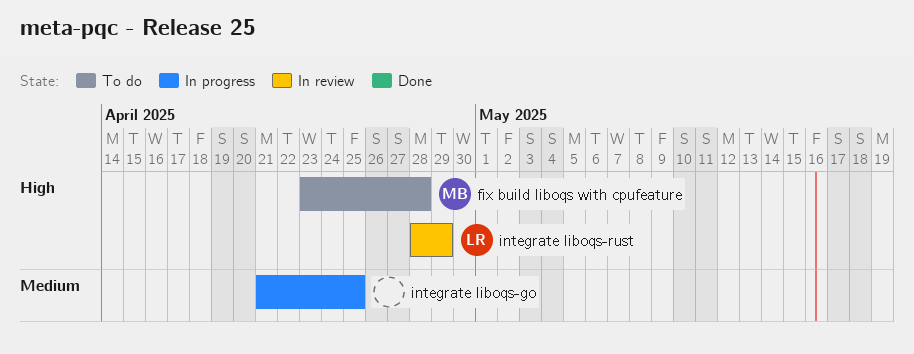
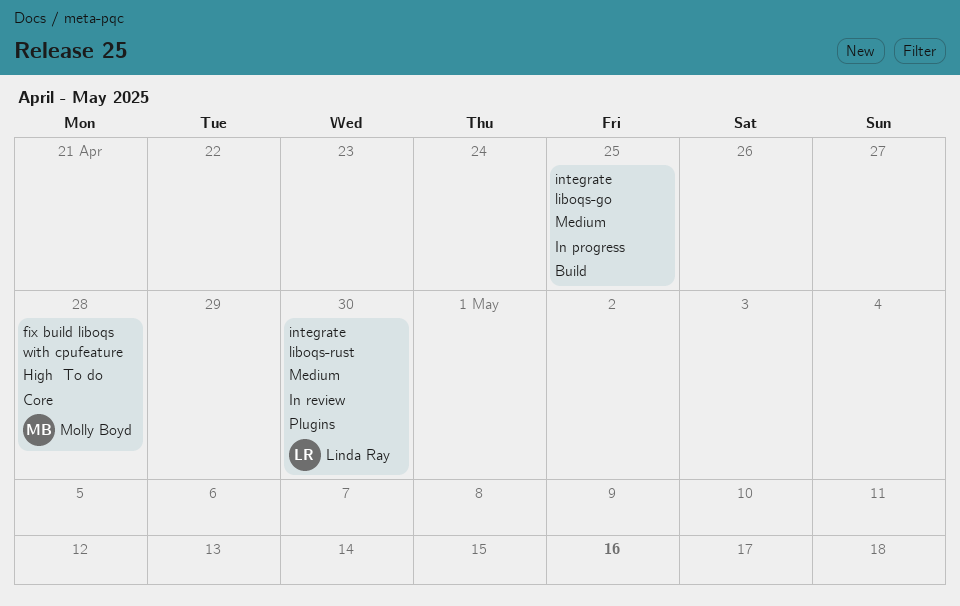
integrate liboqs-rust, priority: High -> Medium
integrate liboqs-rust, due: Apr 29 -> Apr 30

